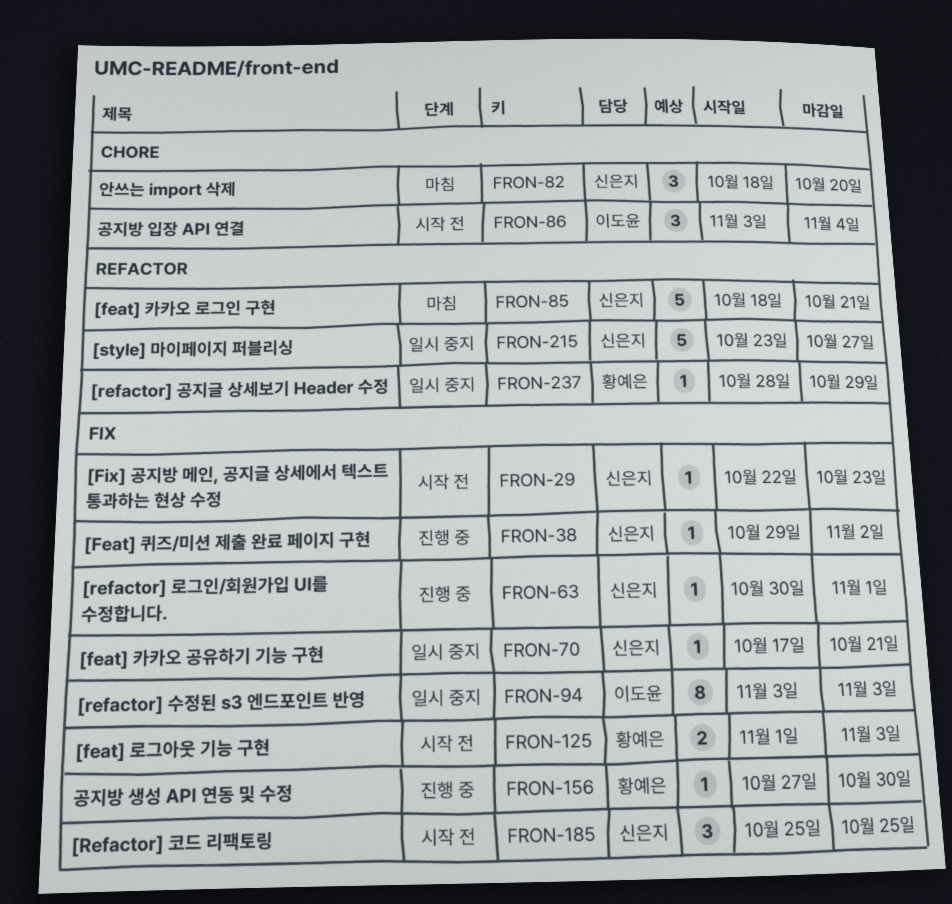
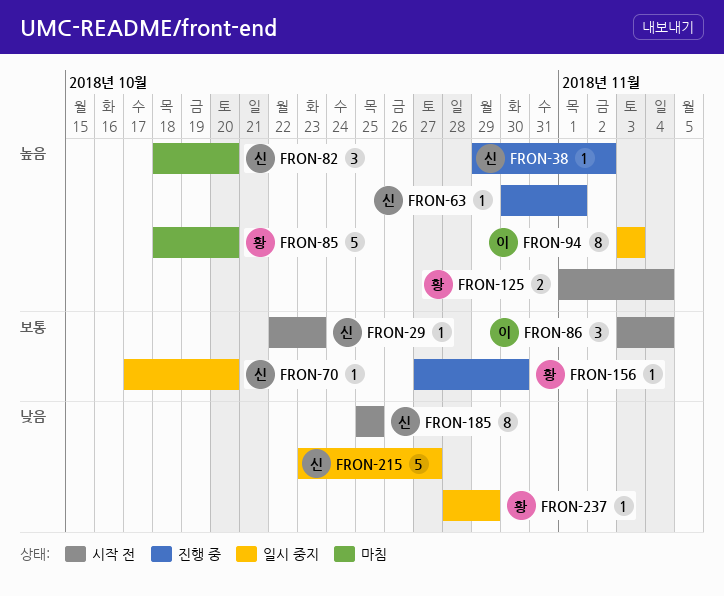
FRON-70, due: Oct 21 -> Oct 20
FRON-85, owner: 신은지 -> 황예은
FRON-85, due: Oct 21 -> Oct 20
FRON-125, due: Nov 3 -> Nov 4
FRON-185, estimate: 3 -> 8

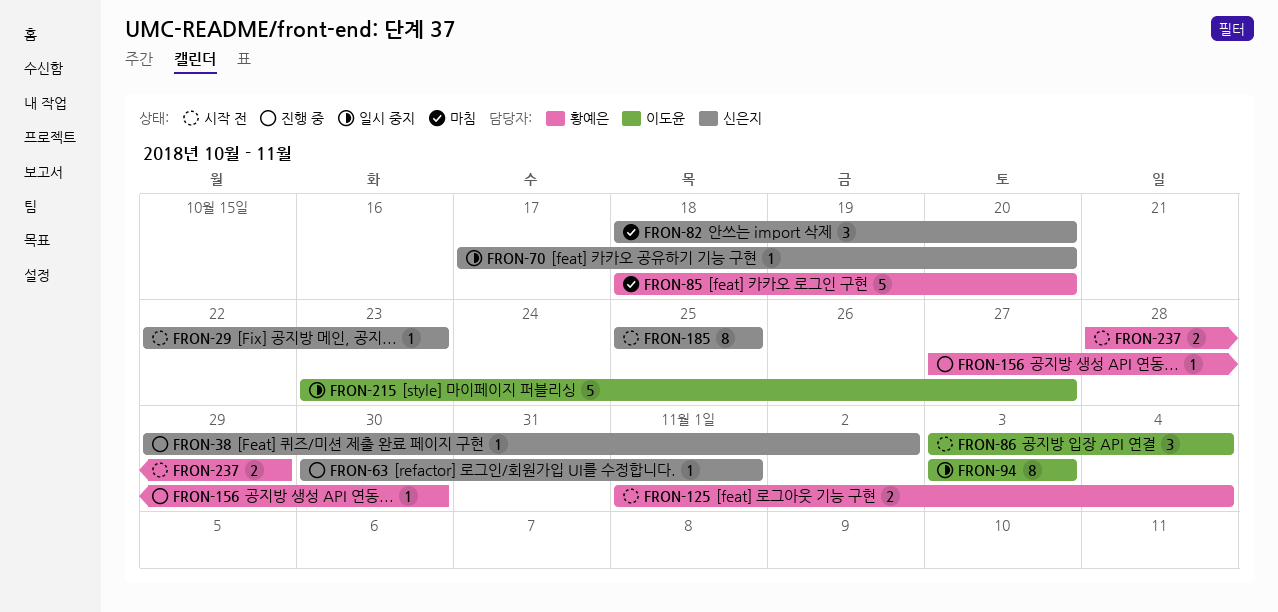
FRON-215, owner: 신은지 -> 이도윤
FRON-237, status: 일시 중지 -> 시작 전
FRON-237, estimate: 1 -> 2

